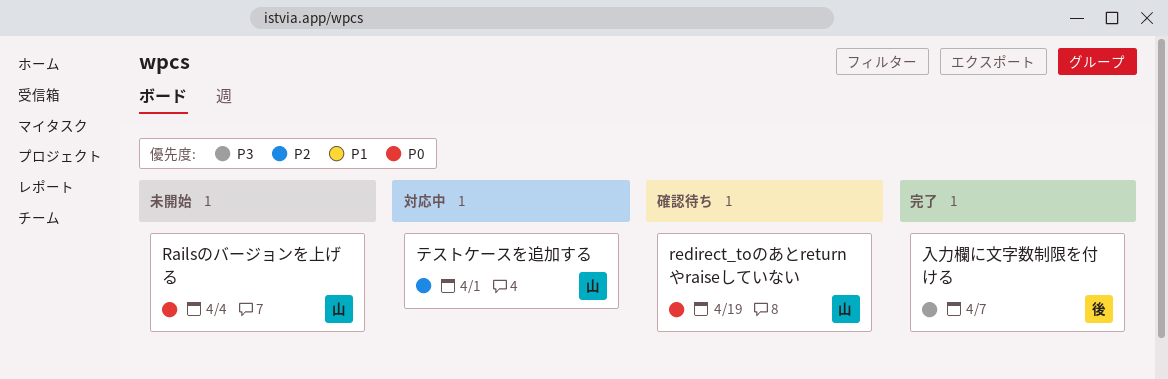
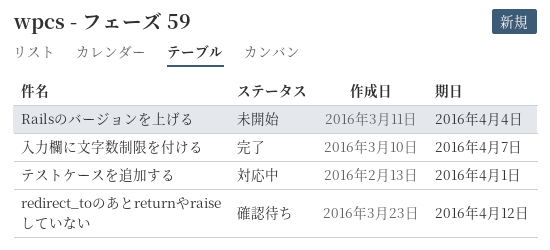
redirect_toのあとreturnやraiseしていない, due: Apr 19 -> Apr 12

